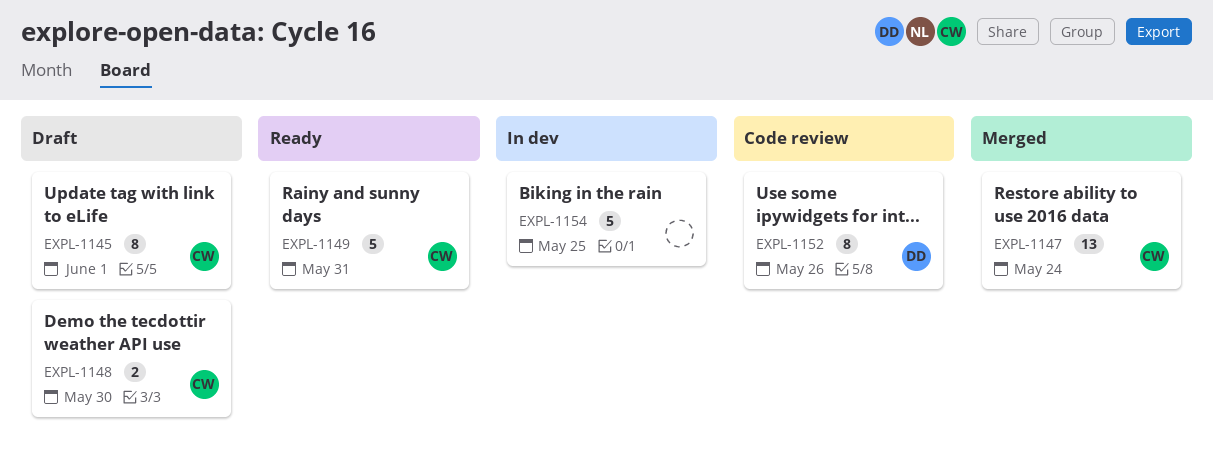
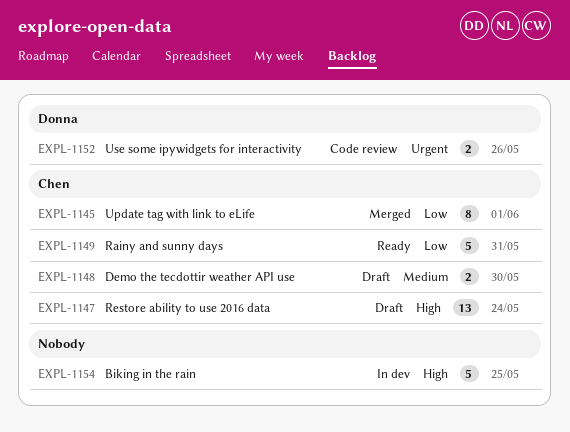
EXPL-1145, status: Draft -> Merged
EXPL-1147, status: Merged -> Draft
EXPL-1152, estimate: 8 -> 2

